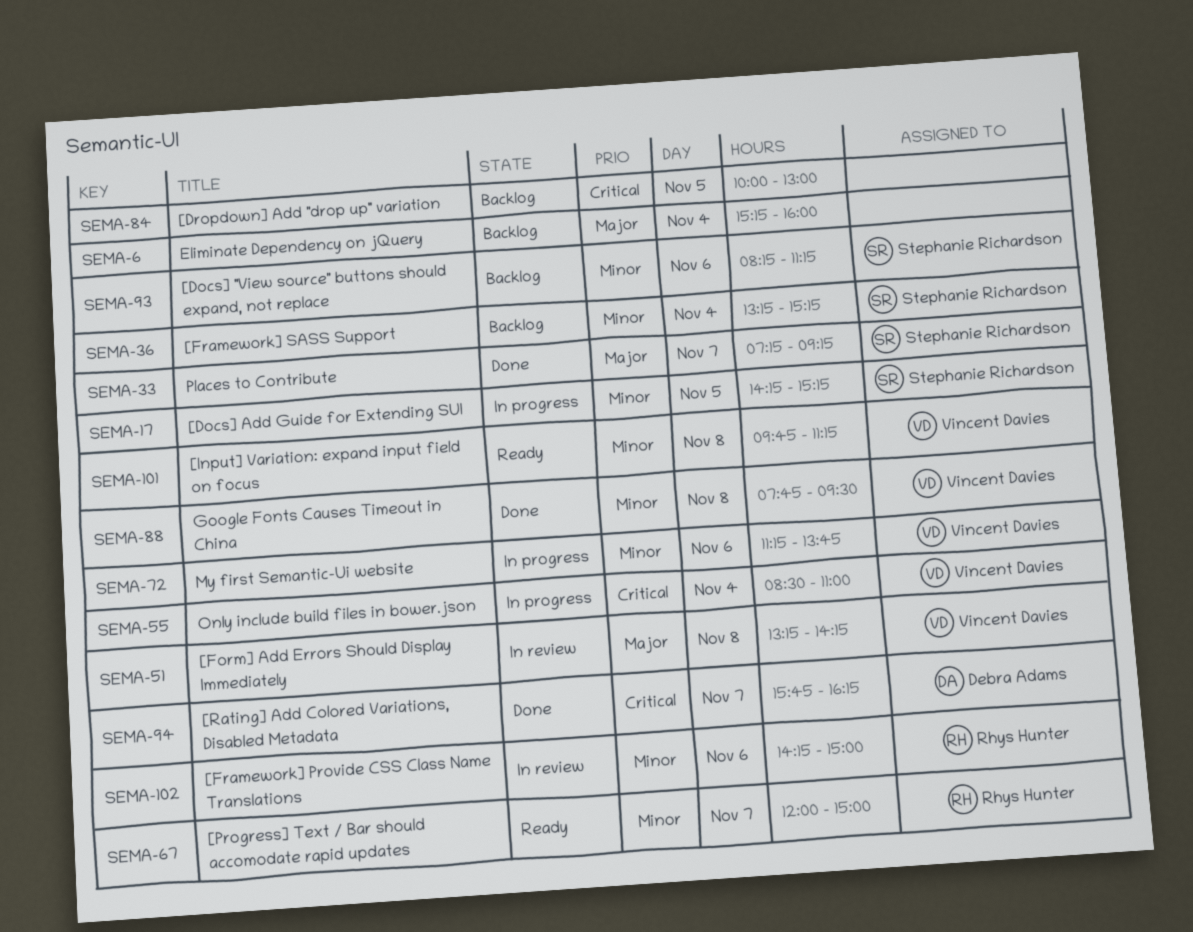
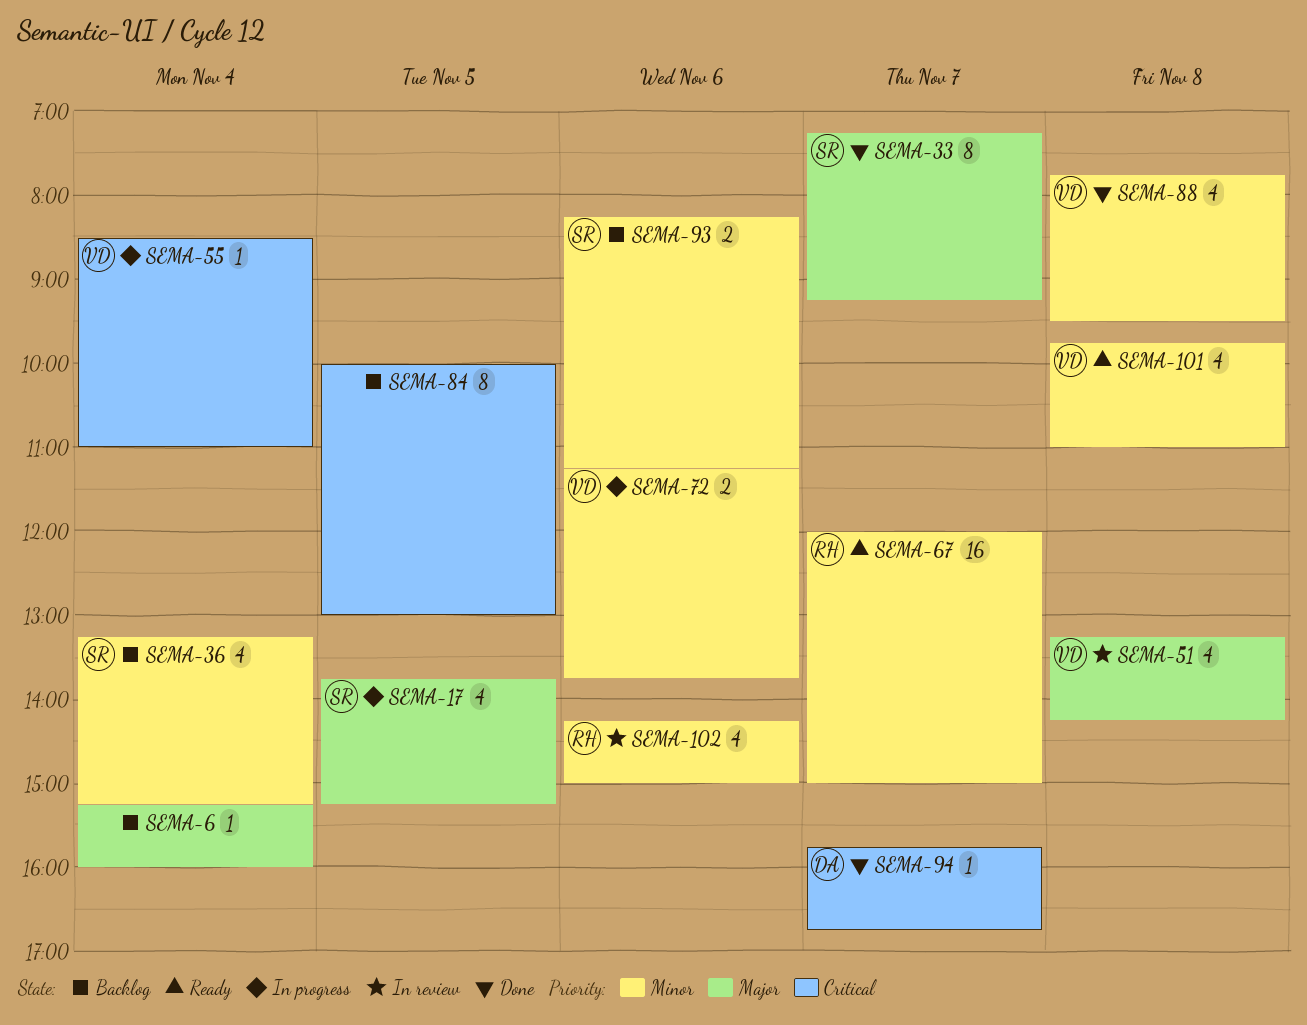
SEMA-17, priority: Minor -> Major
SEMA-17, begins: 14:15 -> 13:45
SEMA-94, ends: 16:15 -> 16:45
SEMA-101, ends: 11:15 -> 11:00

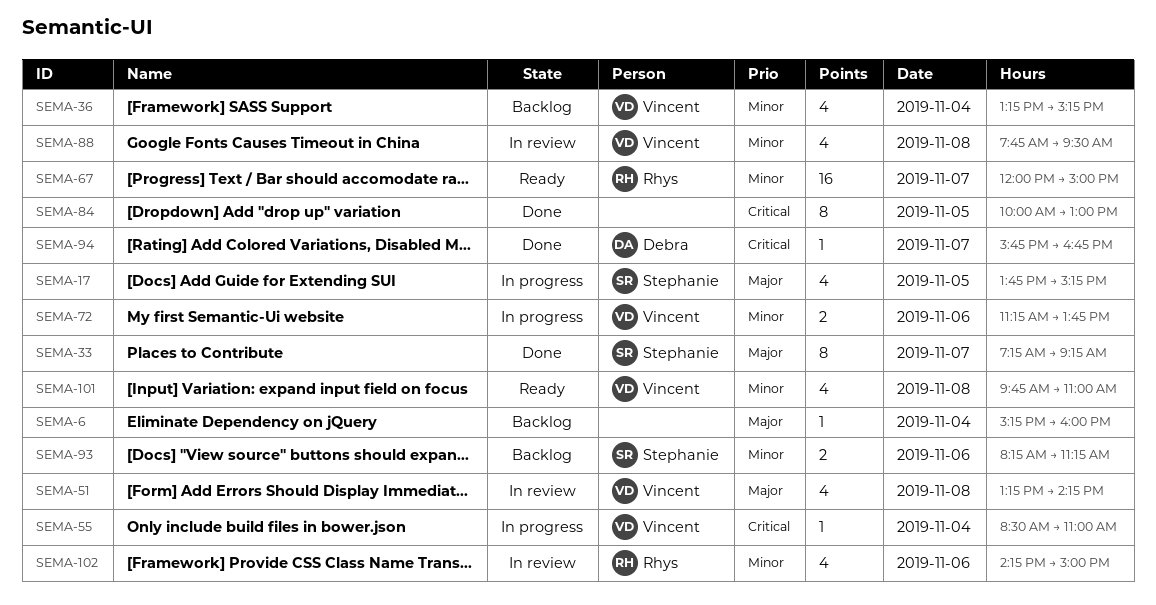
SEMA-36, owner: Stephanie -> Vincent
SEMA-84, status: Backlog -> Done
SEMA-88, status: Done -> In review

